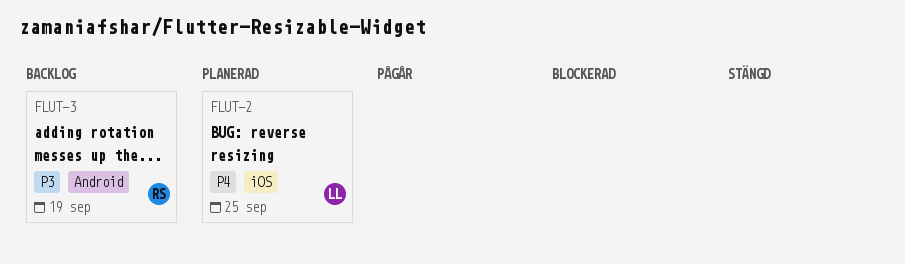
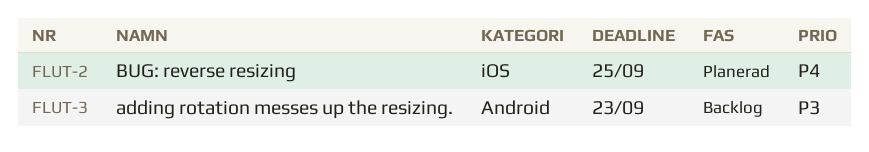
FLUT-3, due: Sep 19 -> Sep 23

